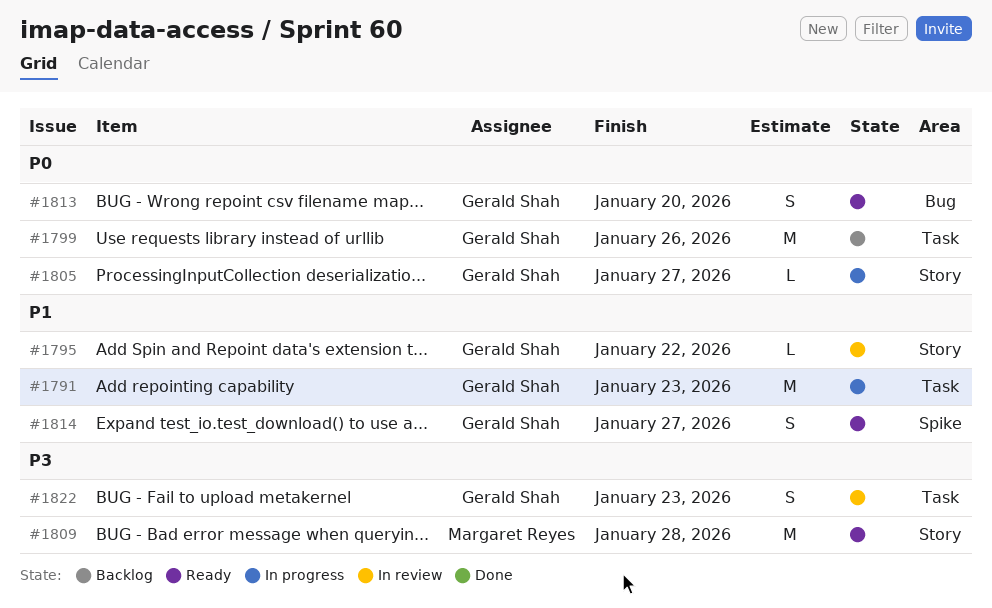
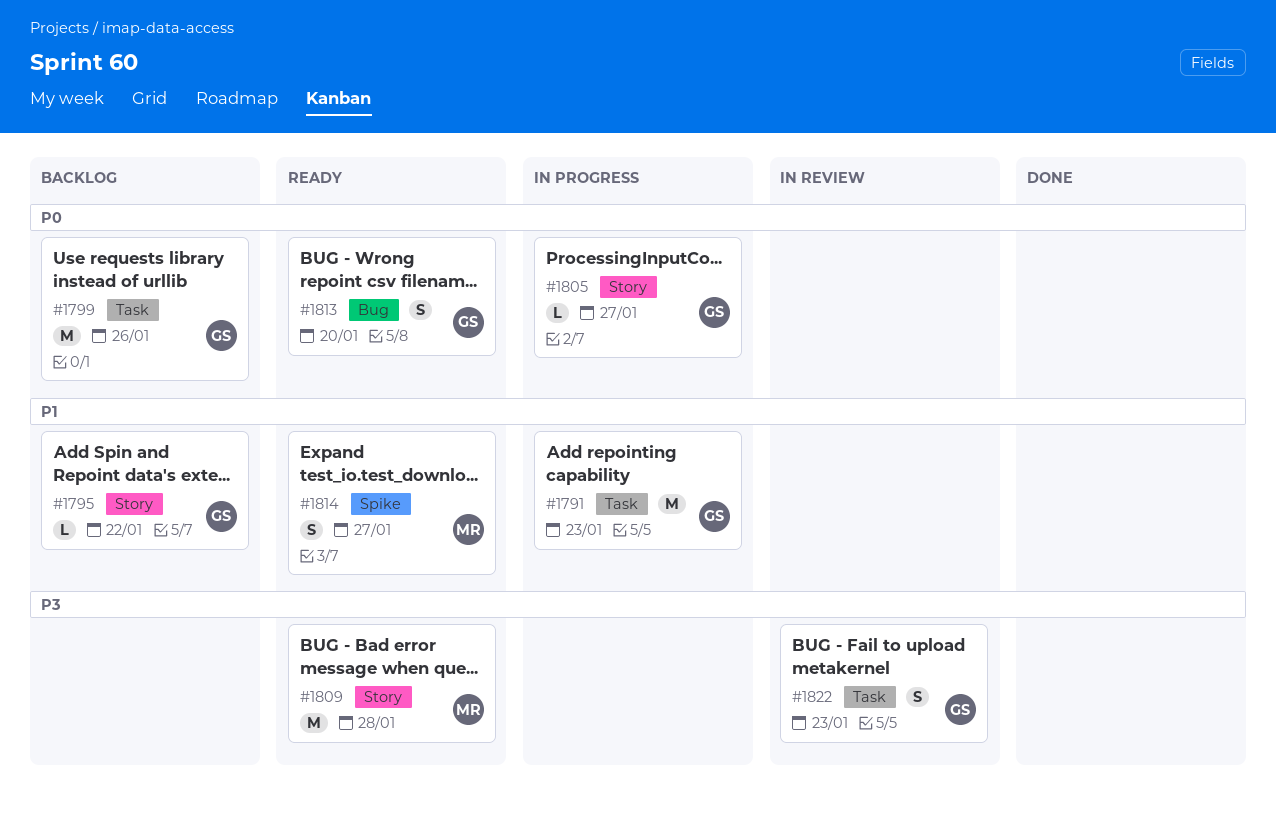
#1795, status: In review -> Backlog
#1814, owner: Gerald Shah -> Margaret Reyes

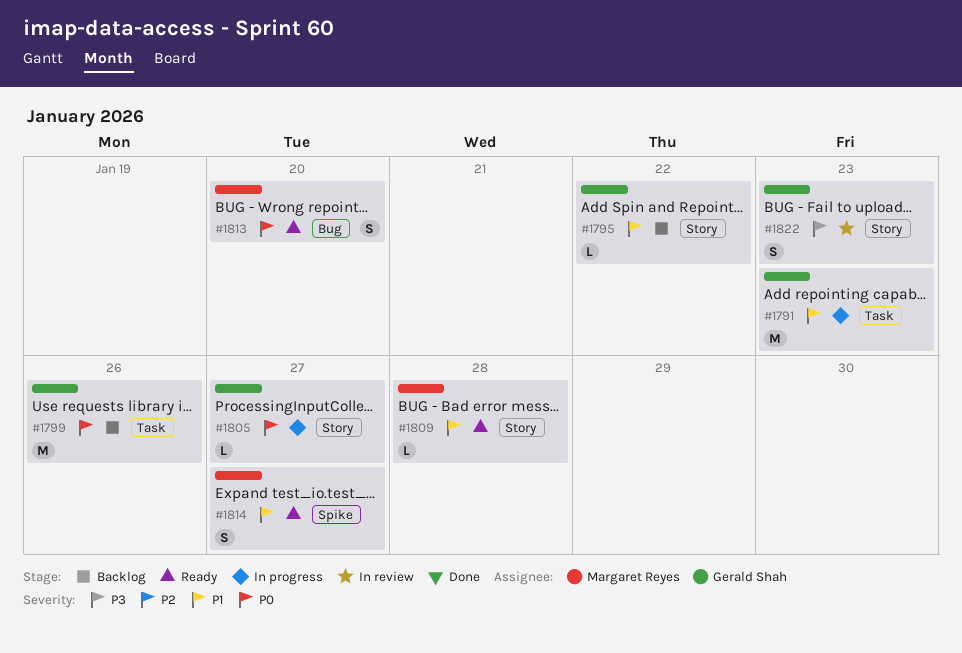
#1809, priority: P3 -> P1
#1809, estimate: M -> L
#1813, owner: Gerald Shah -> Margaret Reyes
#1822, label: Task -> Story

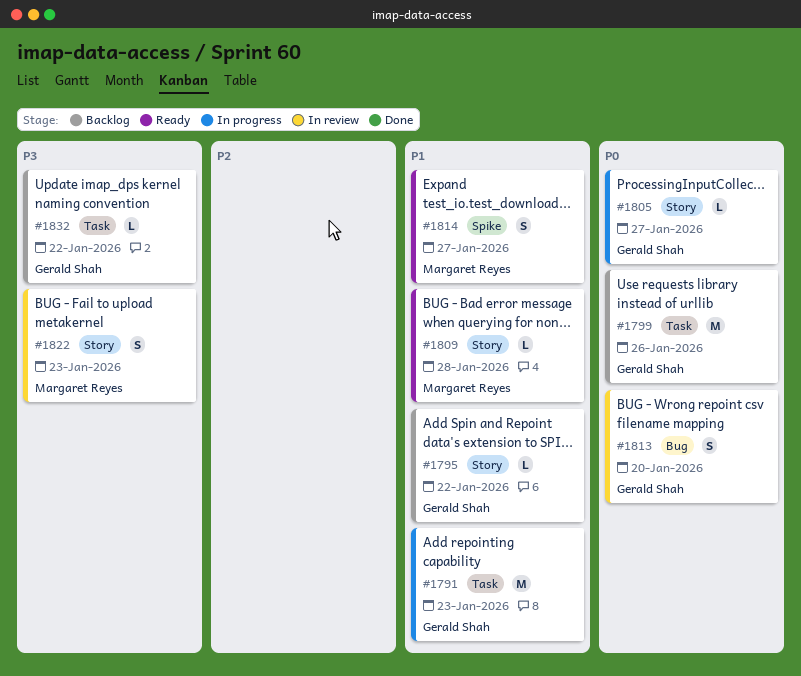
#1813, status: Ready -> In review
#1813, owner: Margaret Reyes -> Gerald Shah
#1822, owner: Gerald Shah -> Margaret Reyes
#1832: none -> present

